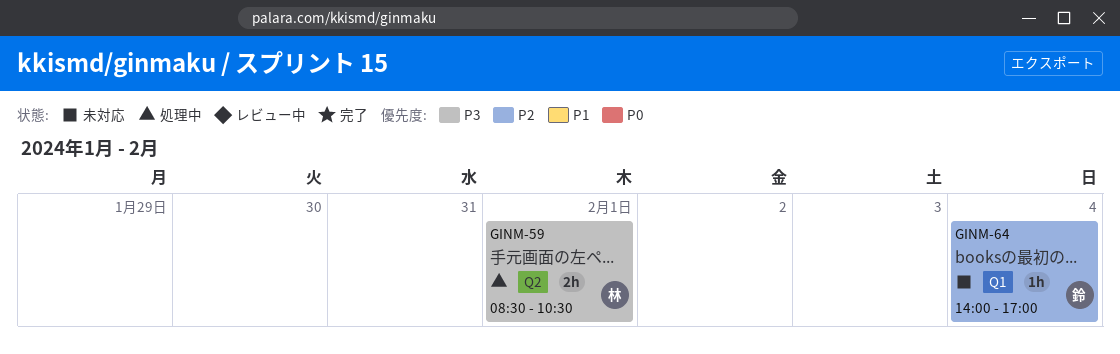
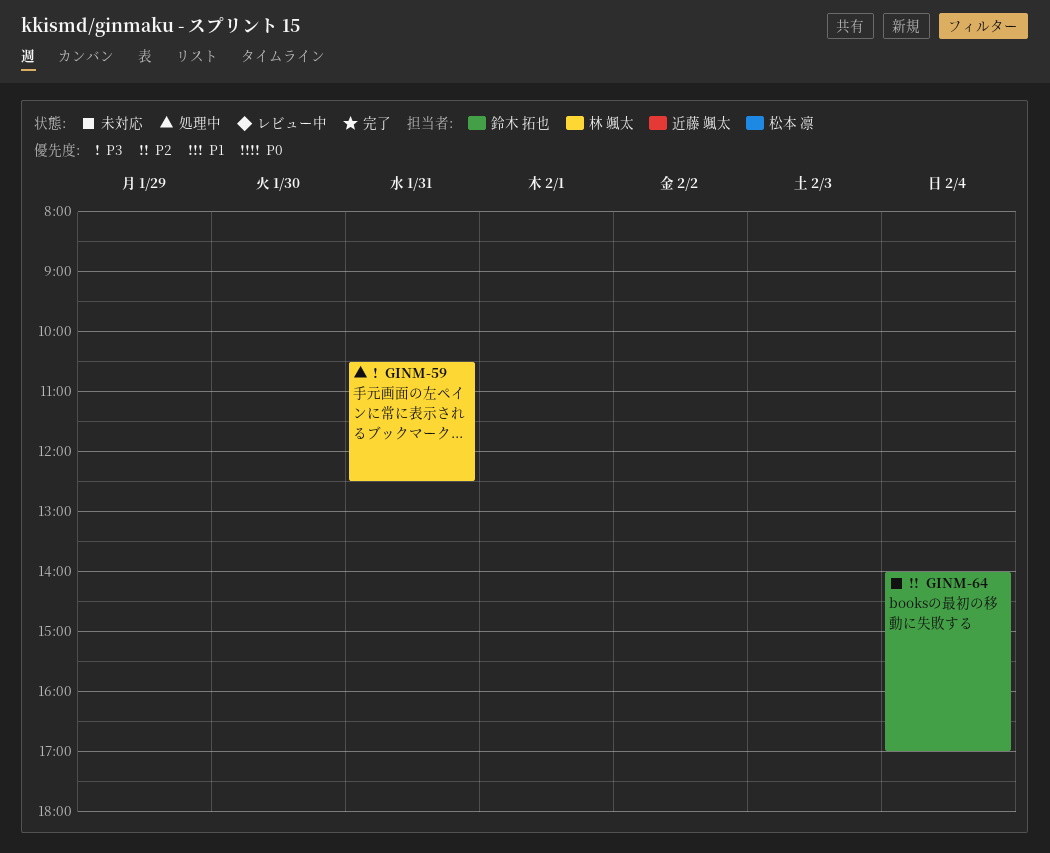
GINM-59, day: Feb 1 -> Jan 31
GINM-59, begins: 08:30 -> 10:30
GINM-59, ends: 10:30 -> 12:30

